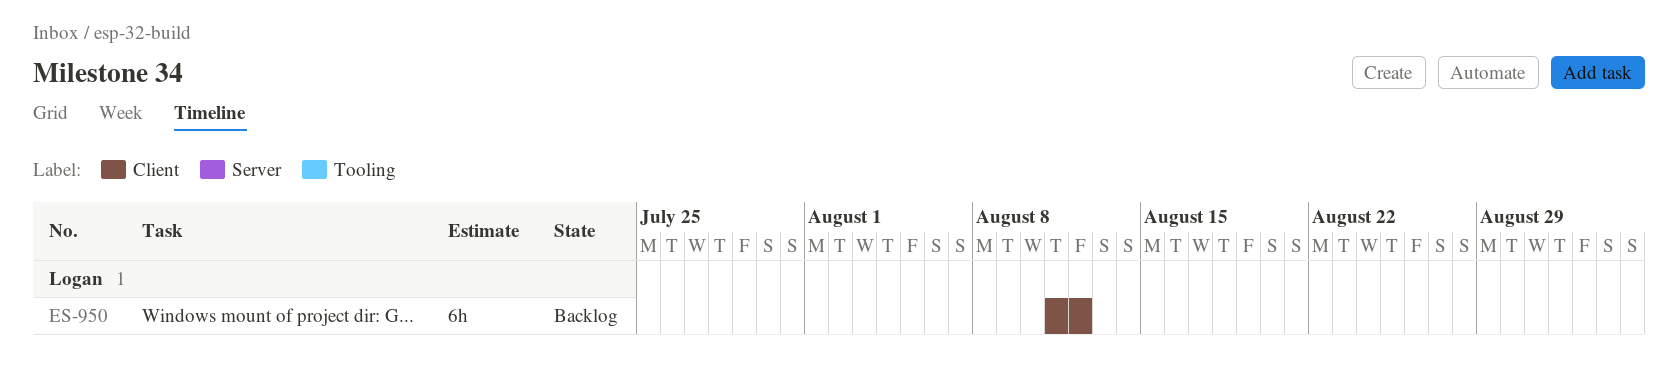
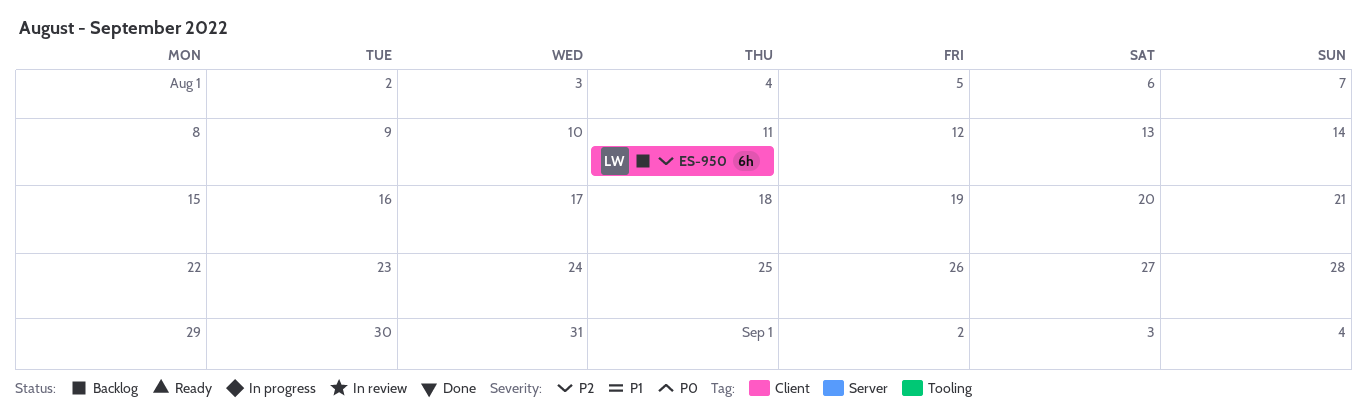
ES-950, due: Aug 12 -> Aug 11

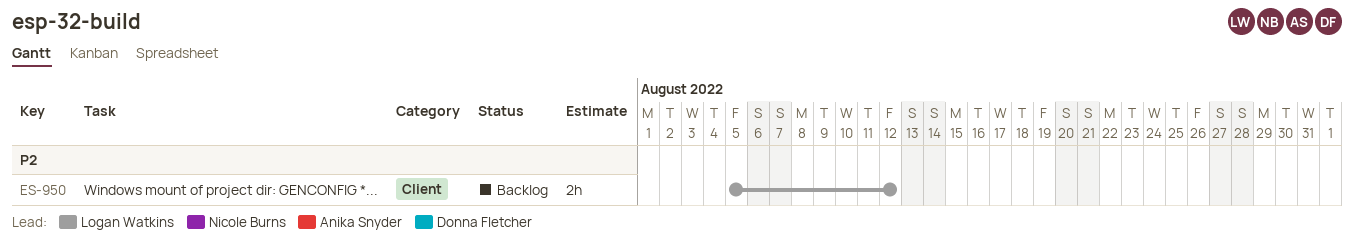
ES-950, estimate: 6h -> 2h
ES-950, start: Aug 11 -> Aug 5
ES-950, due: Aug 11 -> Aug 12

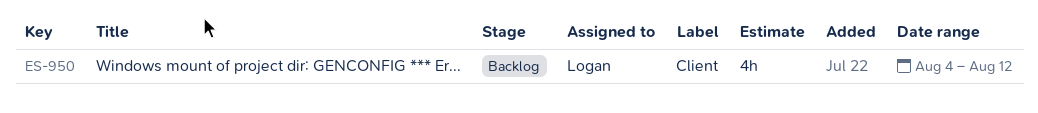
ES-950, estimate: 2h -> 4h
ES-950, start: Aug 5 -> Aug 4

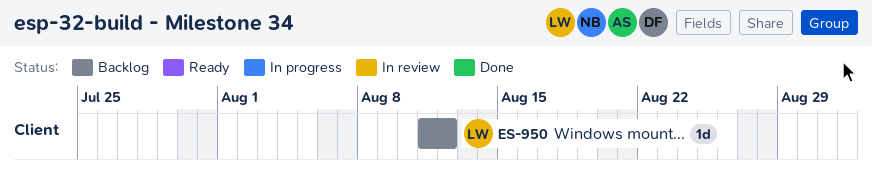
ES-950, estimate: 4h -> 1d
ES-950, start: Aug 4 -> Aug 11

